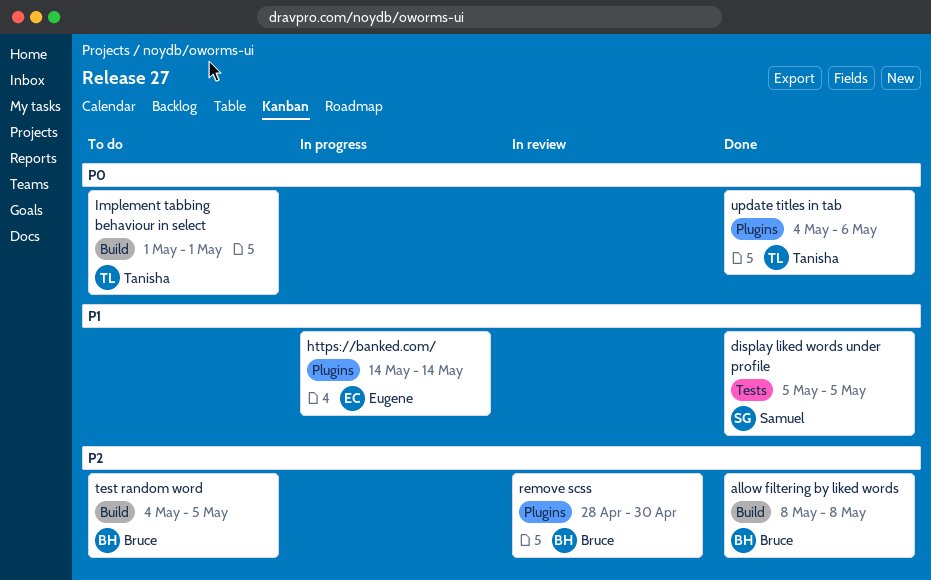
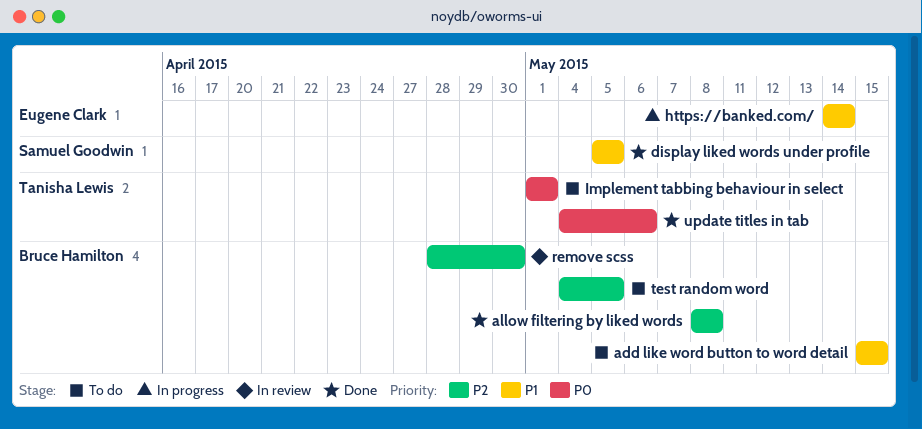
add like word button to word detail: none -> present

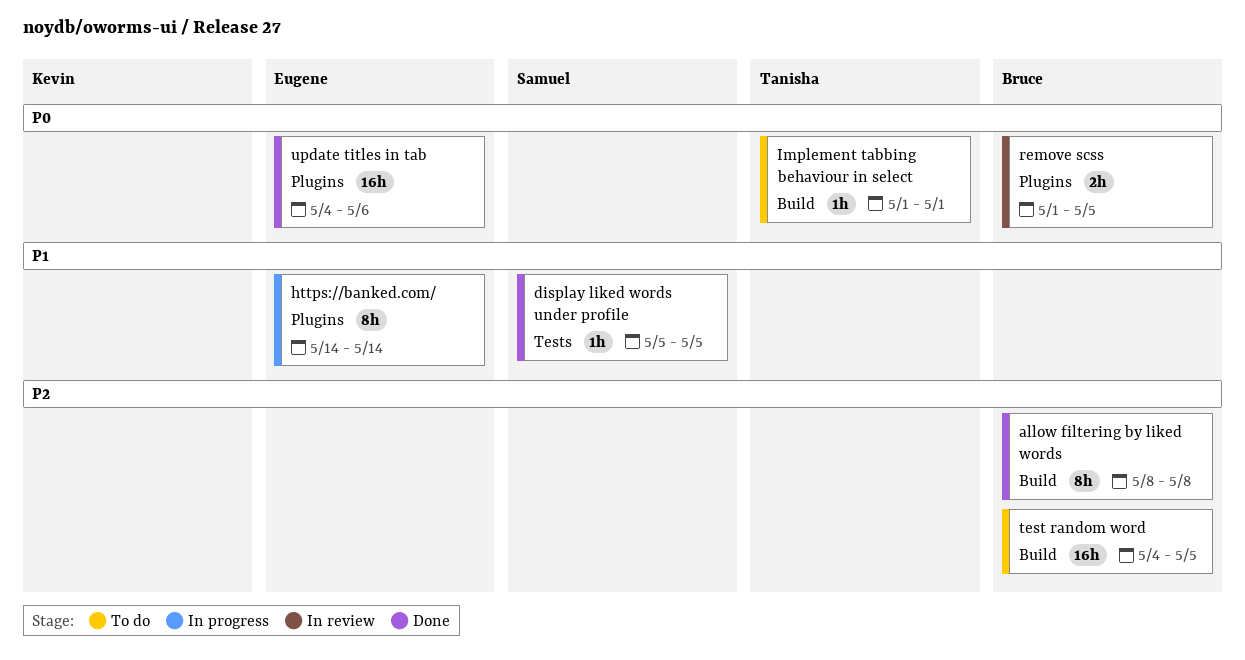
add like word button to word detail: present -> none
remove scss, priority: P2 -> P0
remove scss, start: Apr 28 -> May 1
remove scss, due: Apr 30 -> May 5
update titles in tab, owner: Tanisha Lewis -> Eugene Clark

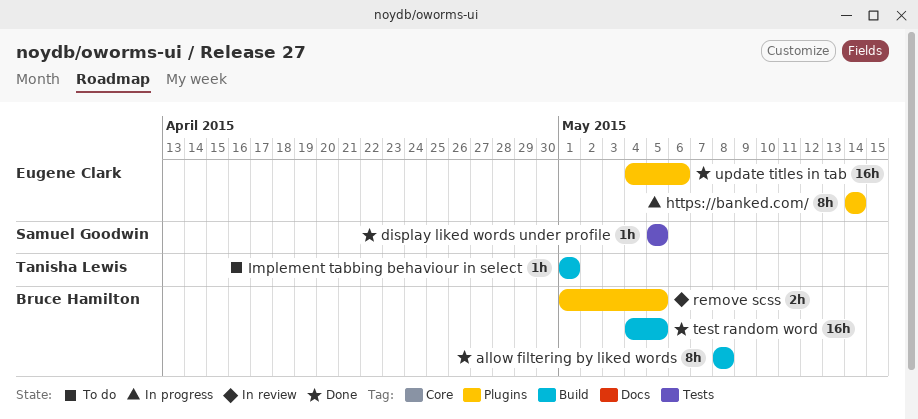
test random word, status: To do -> Done

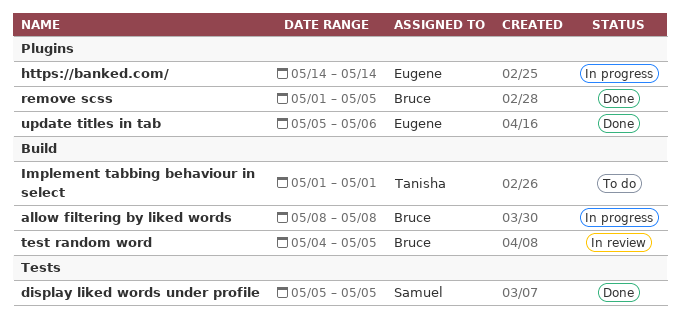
allow filtering by liked words, status: Done -> In progress
remove scss, status: In review -> Done
test random word, status: Done -> In review
update titles in tab, start: May 4 -> May 5

